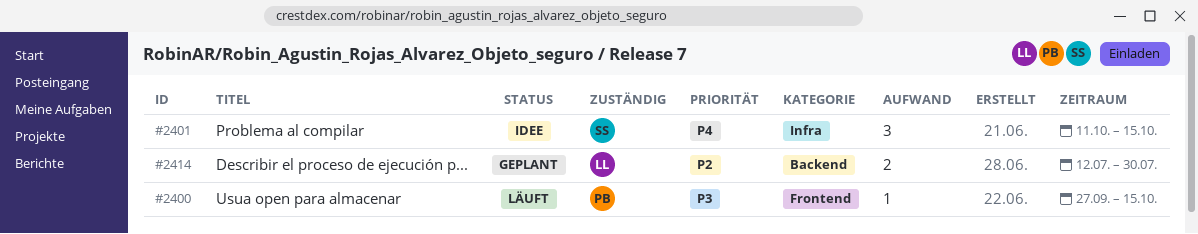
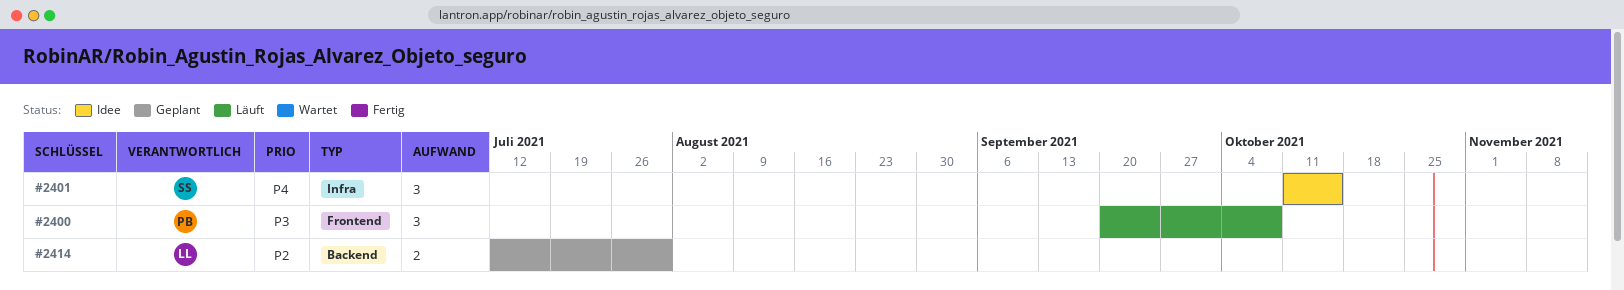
#2400, estimate: 1 -> 3
#2400, start: Sep 27 -> Sep 20
#2400, due: Oct 15 -> Oct 8

